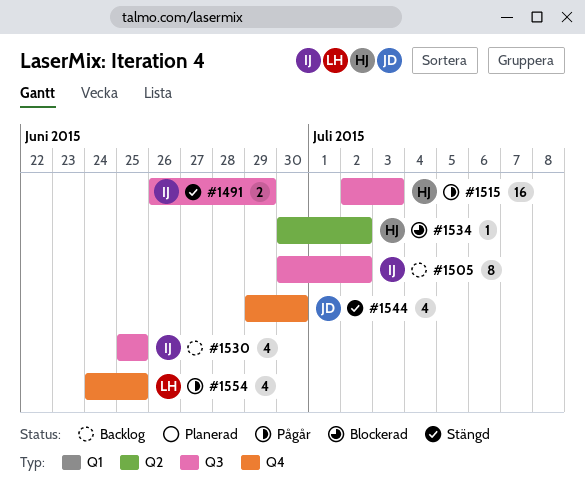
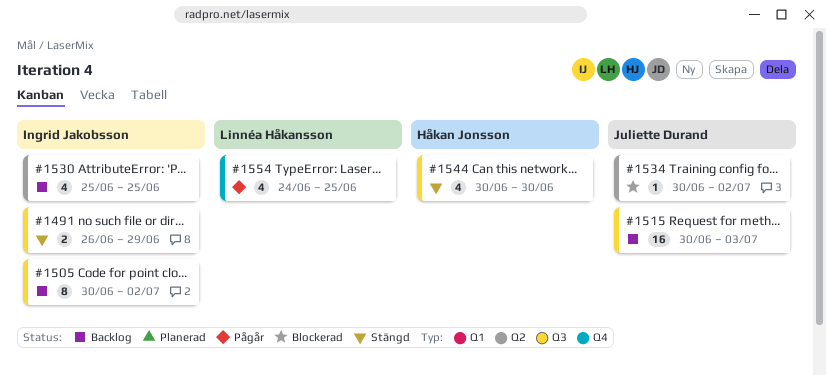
#1515, status: Pågår -> Backlog
#1515, owner: Håkan Jonsson -> Juliette Durand
#1515, start: Jul 2 -> Jun 30
#1530, label: Q3 -> Q2
#1534, owner: Håkan Jonsson -> Juliette Durand
#1544, owner: Juliette Durand -> Håkan Jonsson
#1544, label: Q4 -> Q3
#1544, start: Jun 29 -> Jun 30

